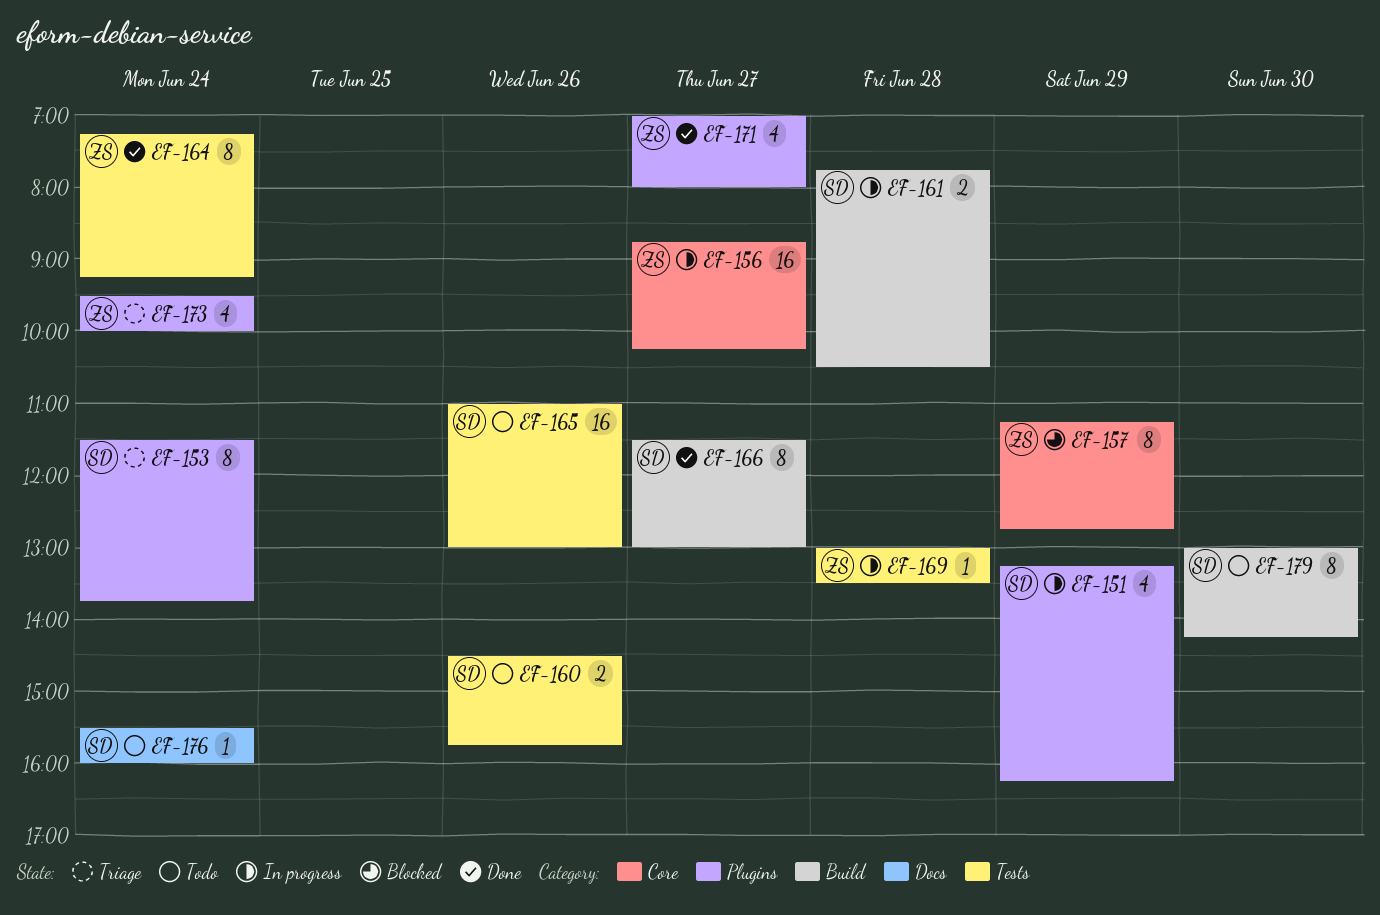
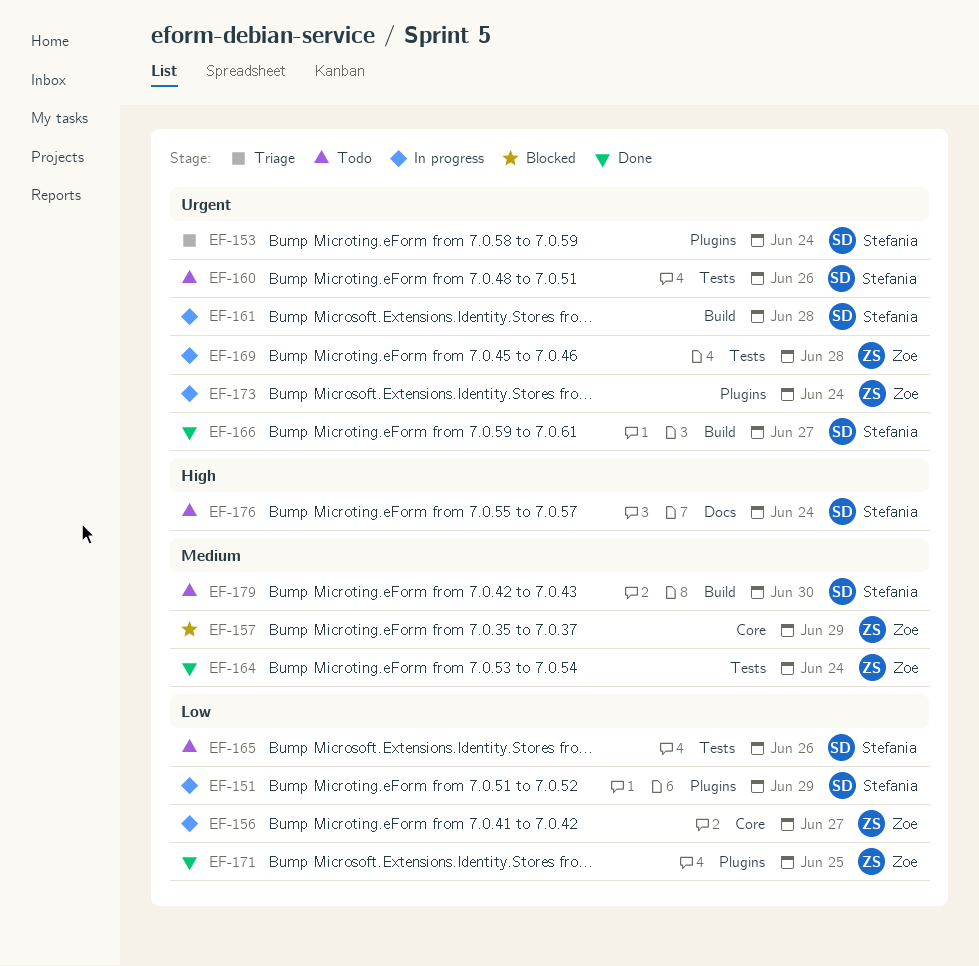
EF-171, day: Jun 27 -> Jun 25
EF-173, status: Triage -> In progress

